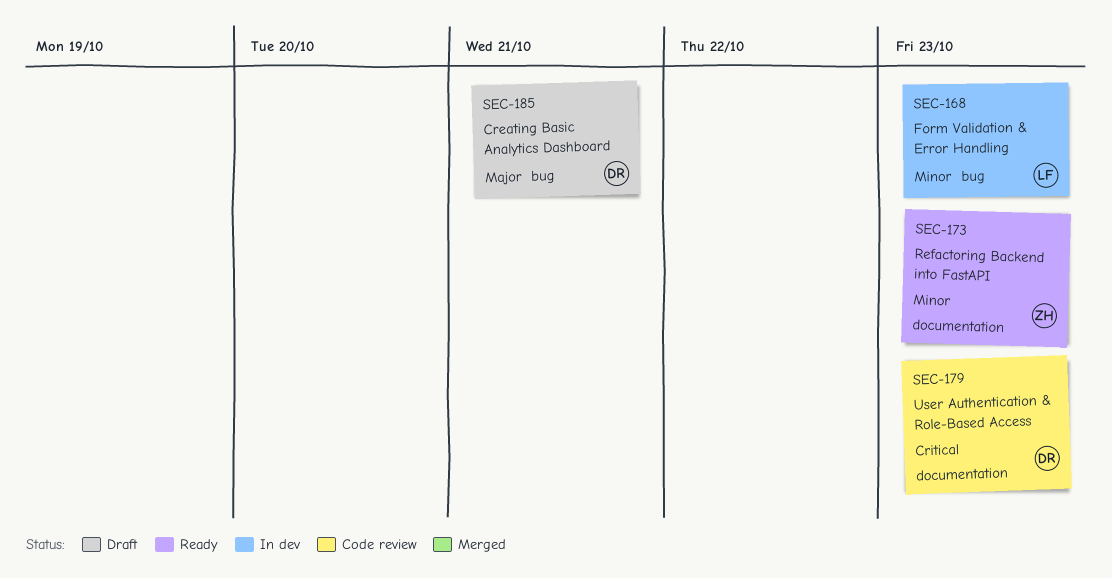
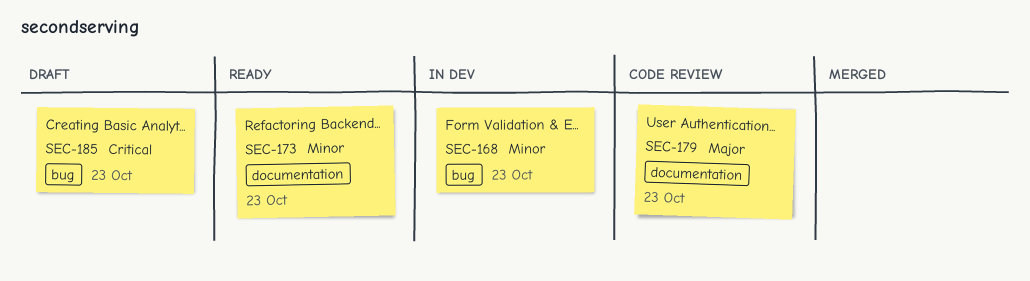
SEC-179, priority: Critical -> Major
SEC-185, priority: Major -> Critical
SEC-185, due: Oct 21 -> Oct 23

